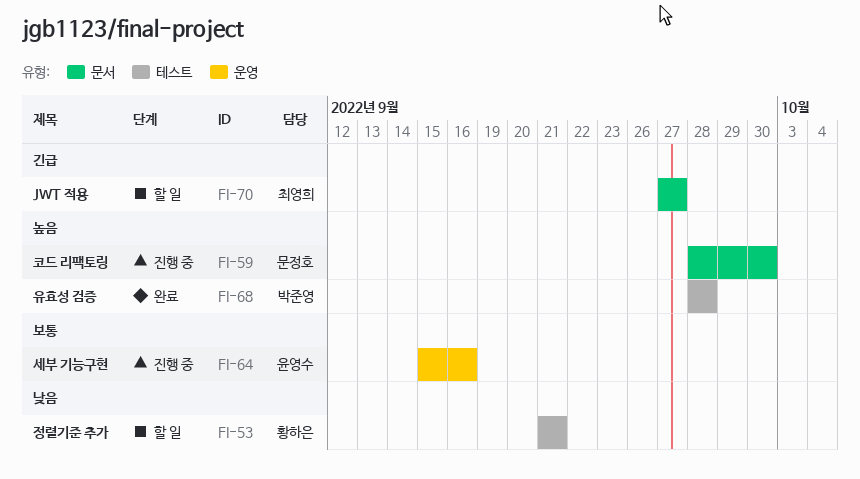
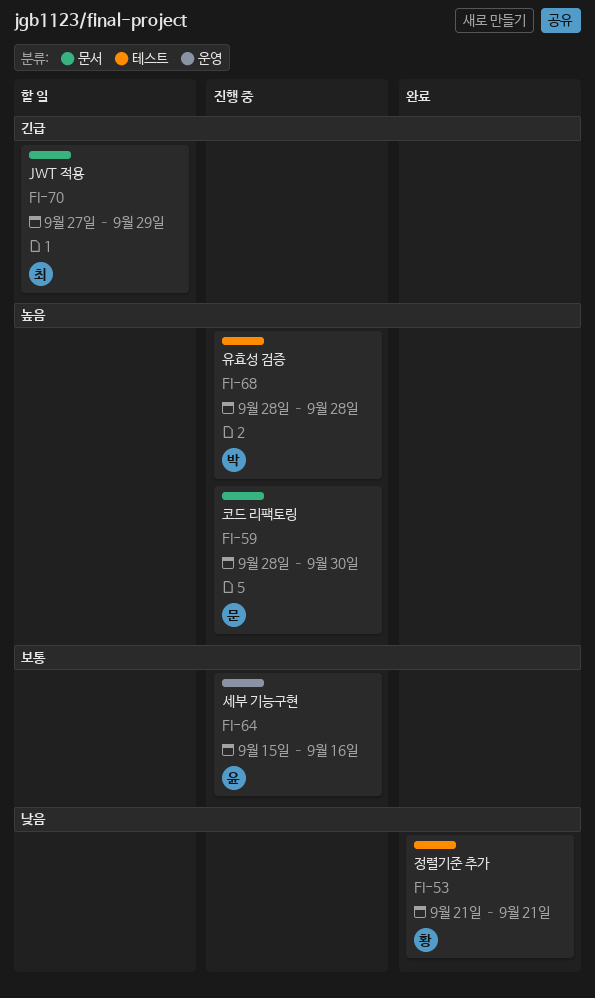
FI-53, status: 할 일 -> 완료
FI-68, status: 완료 -> 진행 중
FI-70, due: Sep 27 -> Sep 29

